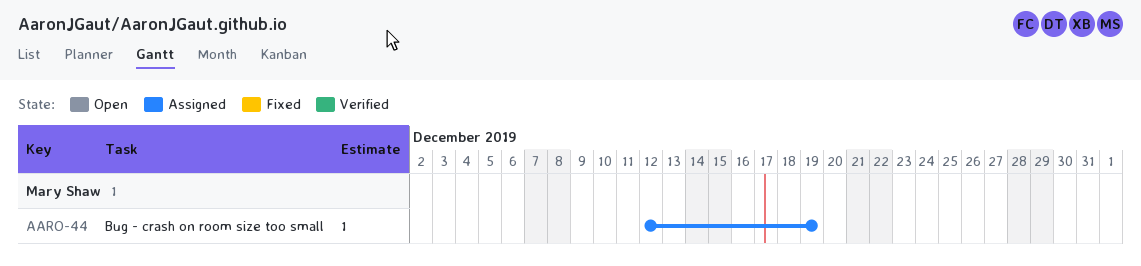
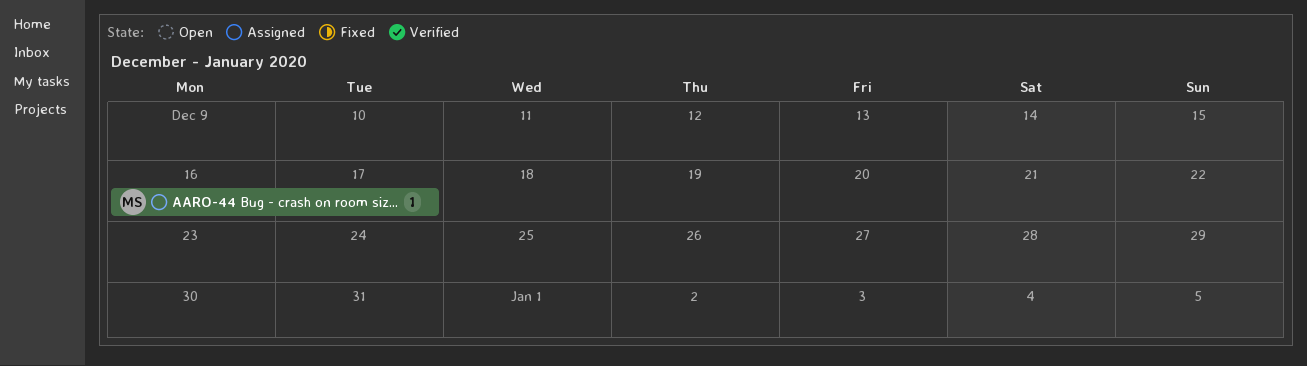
AARO-44, start: Dec 12 -> Dec 16
AARO-44, due: Dec 19 -> Dec 17

